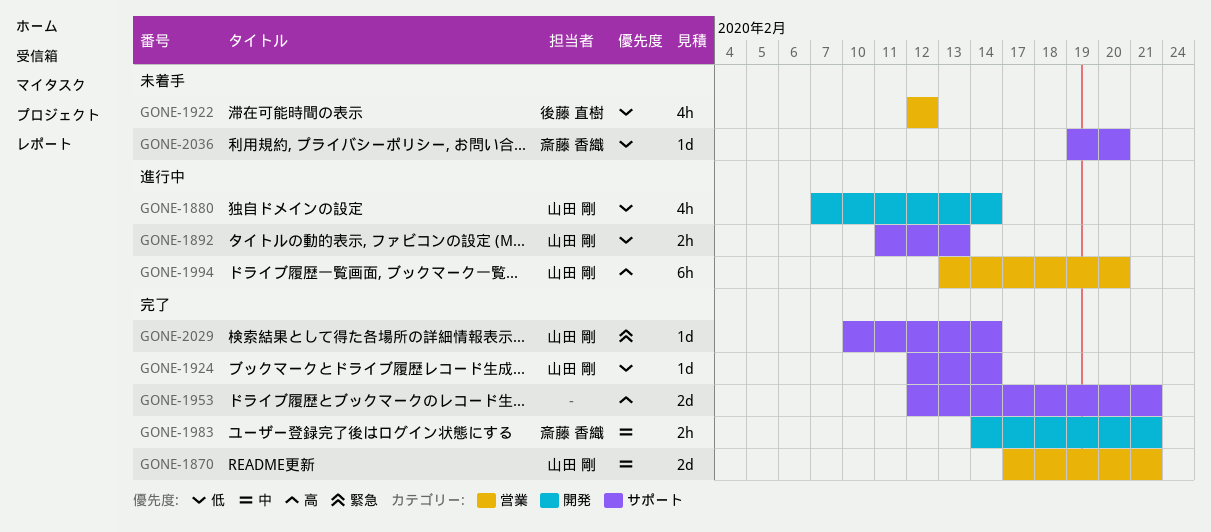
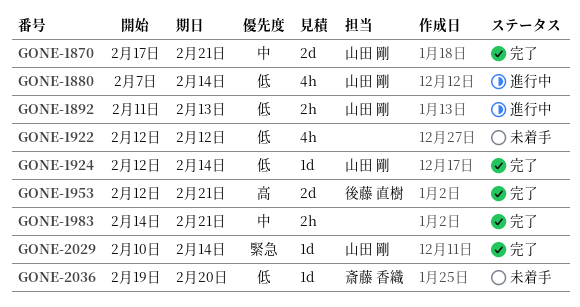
GONE-1922, owner: 後藤 直樹 -> none
GONE-1953, owner: none -> 後藤 直樹
GONE-1983, owner: 斎藤 香織 -> none
GONE-1994: present -> none

